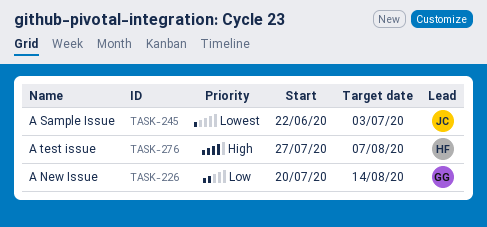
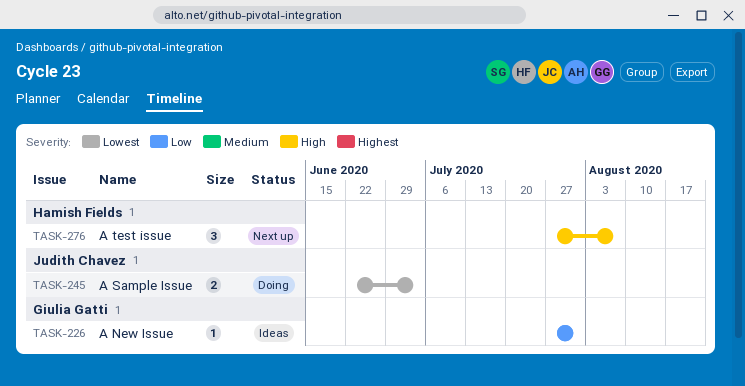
TASK-226, start: Jul 20 -> Jul 27
TASK-226, due: Aug 14 -> Jul 31

